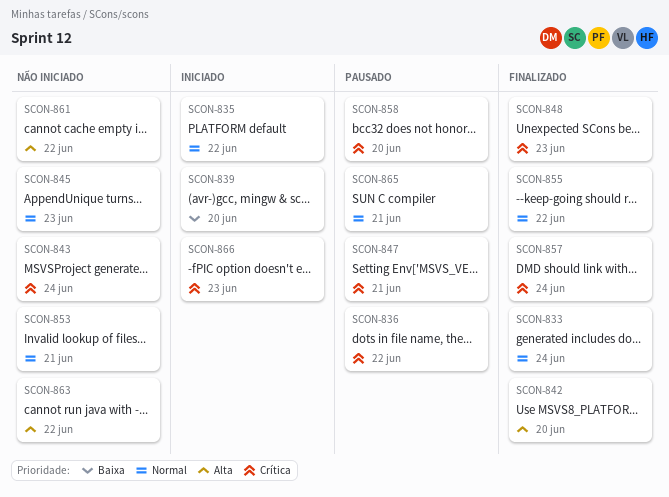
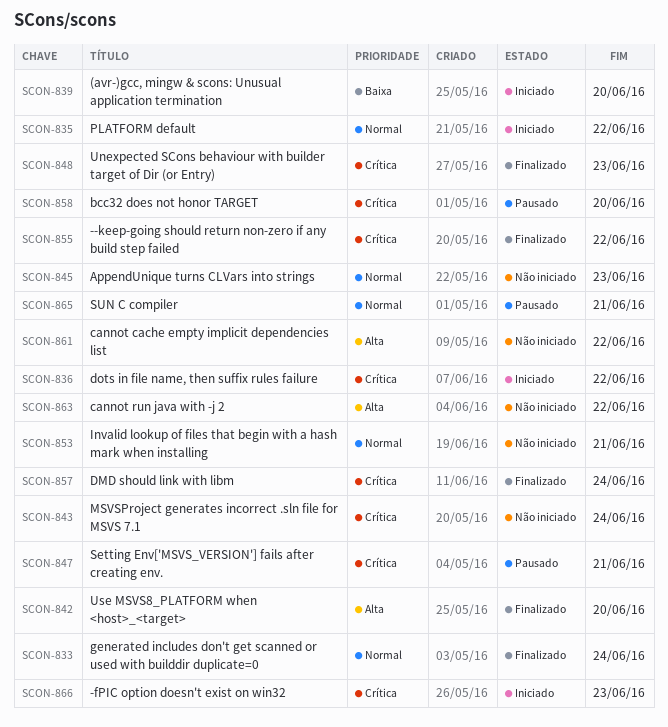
SCON-836, status: Pausado -> Iniciado
SCON-855, priority: Normal -> Crítica

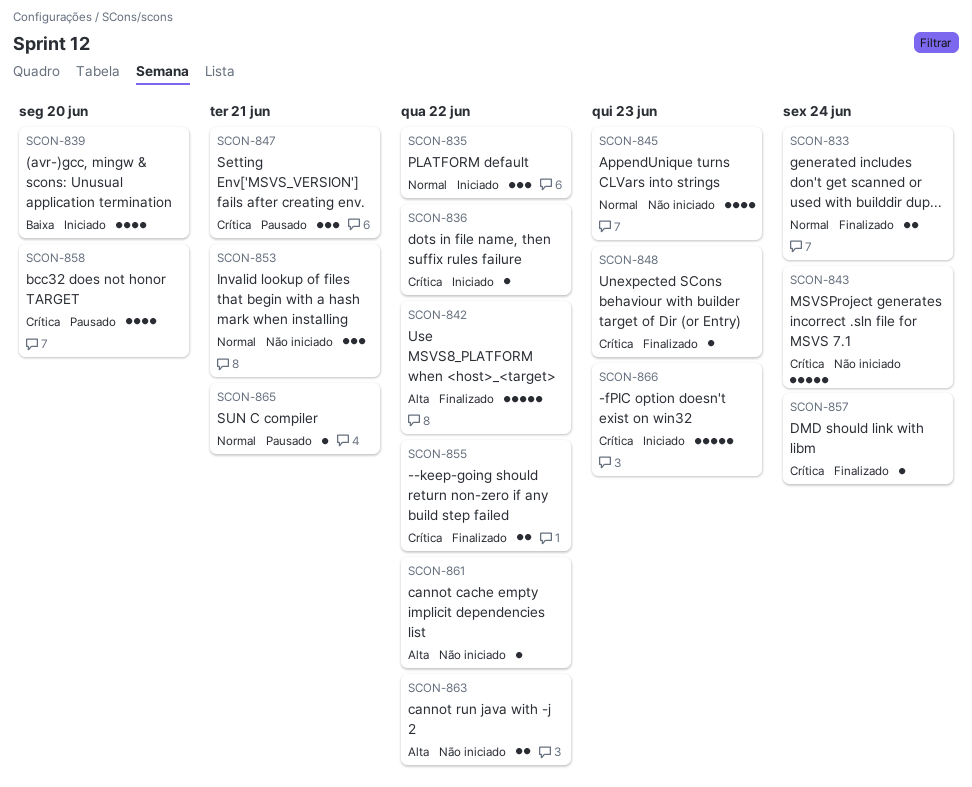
SCON-842, due: Jun 20 -> Jun 22

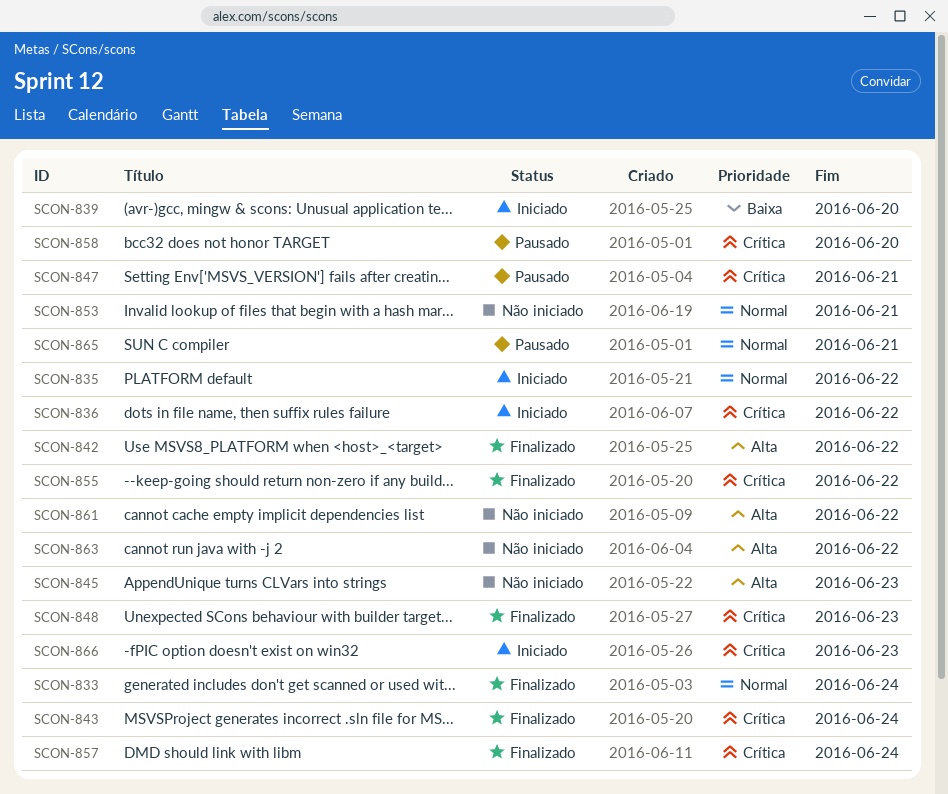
SCON-843, status: Não iniciado -> Finalizado
SCON-845, priority: Normal -> Alta

